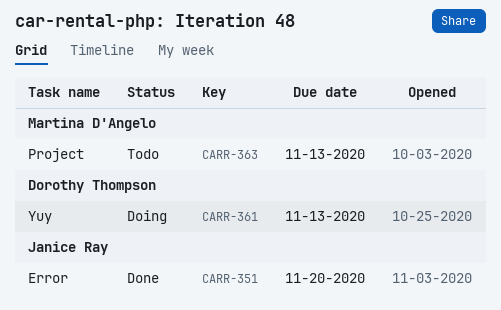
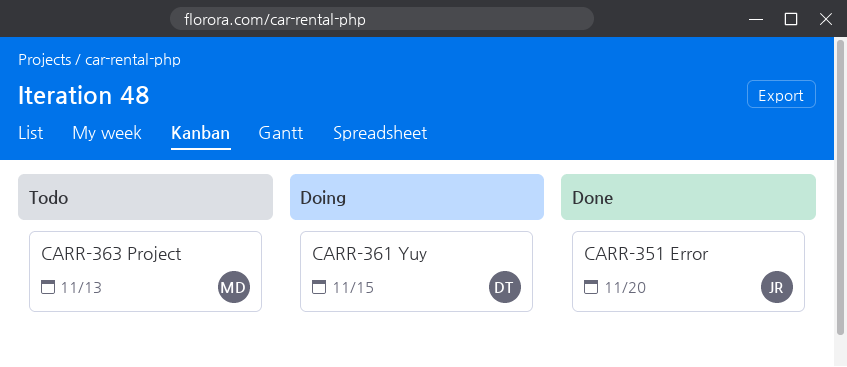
CARR-361, due: Nov 13 -> Nov 15

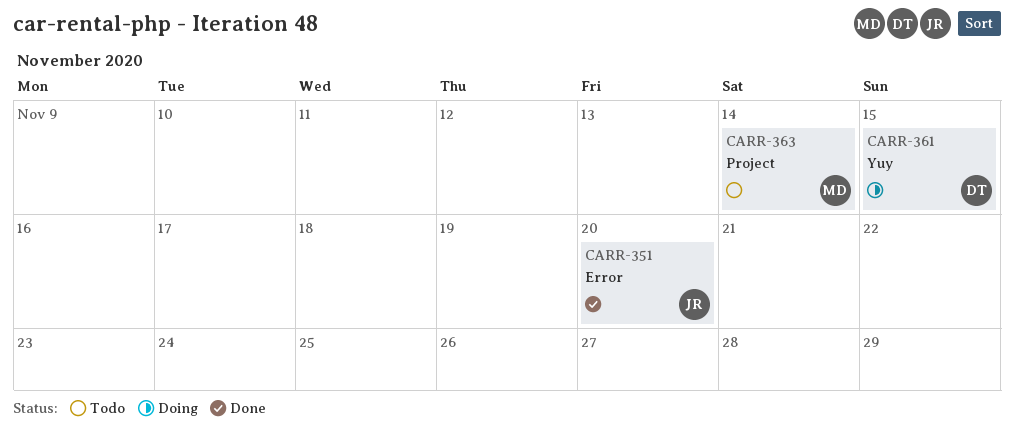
CARR-363, due: Nov 13 -> Nov 14

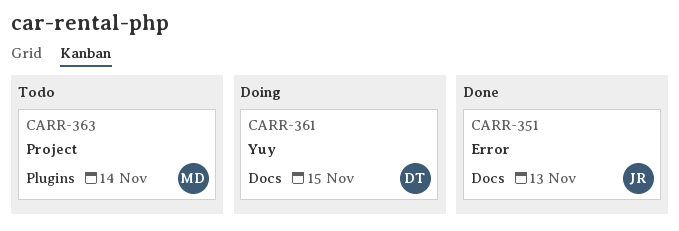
CARR-351, due: Nov 20 -> Nov 13

